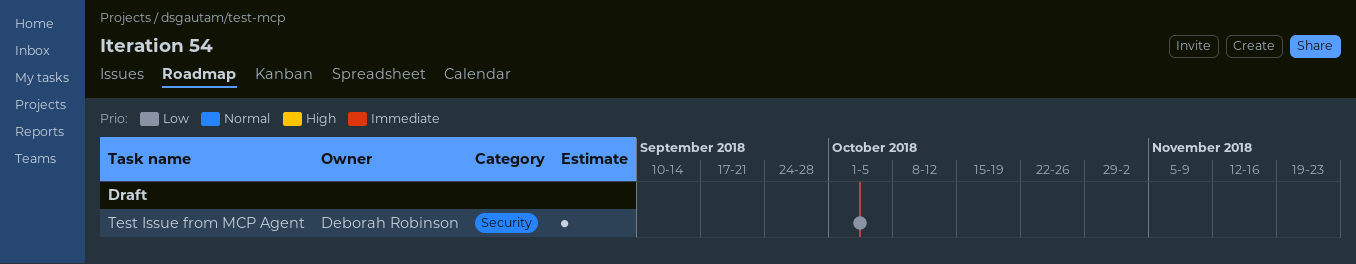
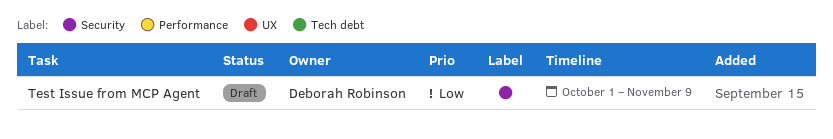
Test Issue from MCP Agent, due: Oct 5 -> Nov 9

